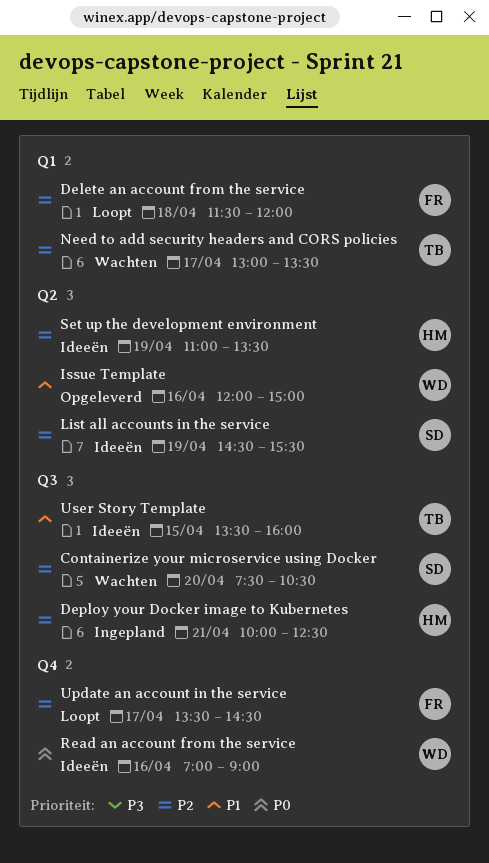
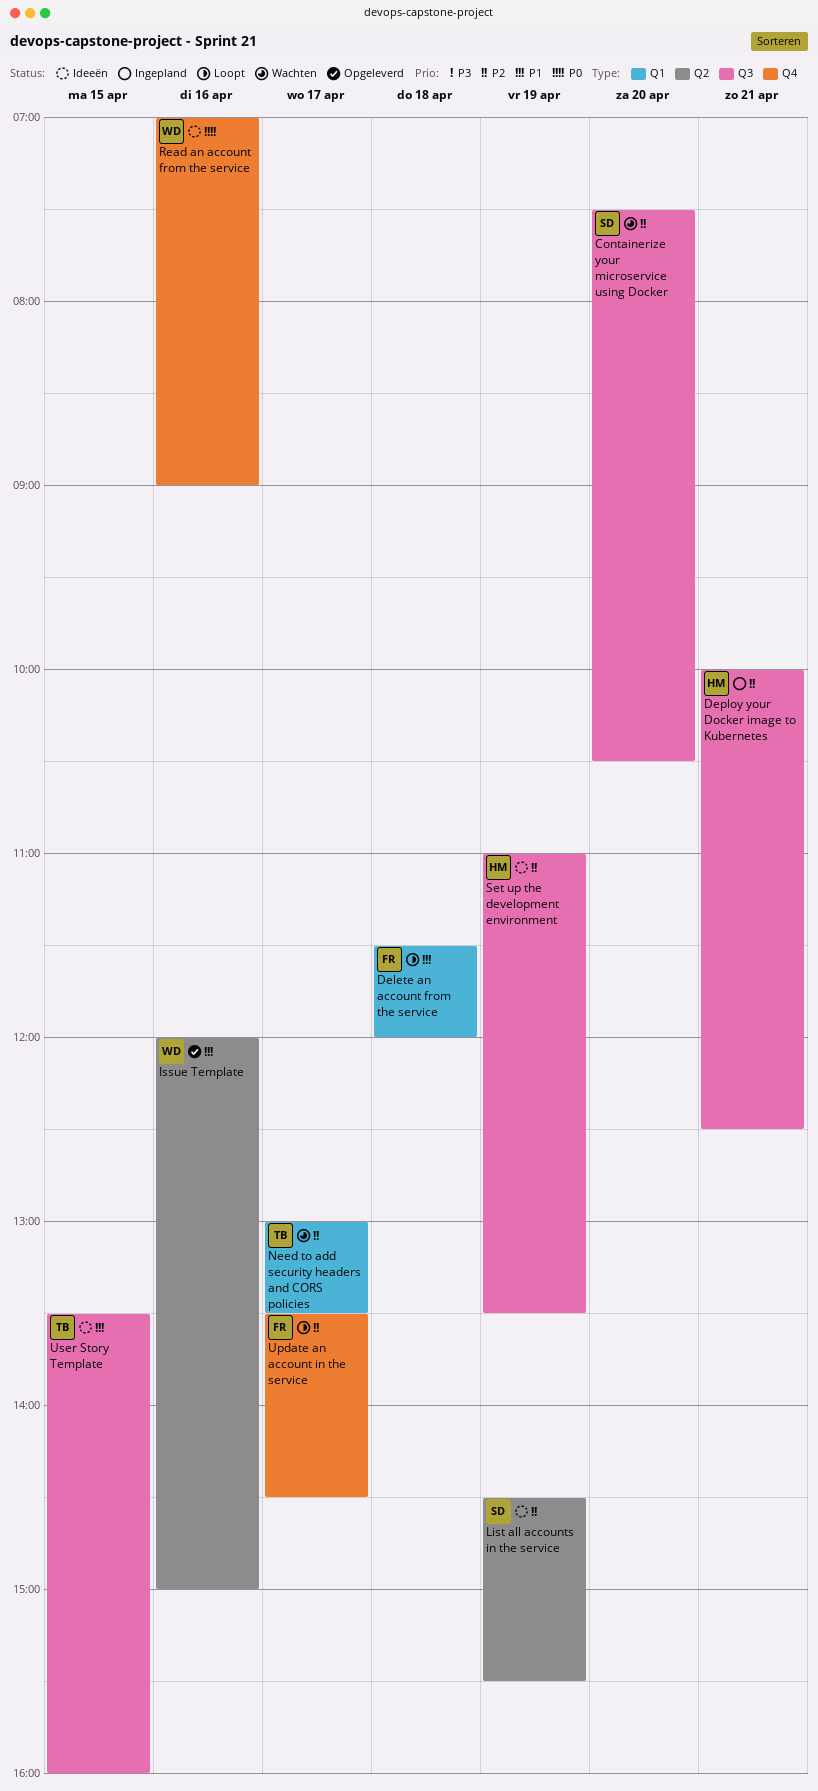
Delete an account from the service, priority: P2 -> P1
Set up the development environment, label: Q2 -> Q3

